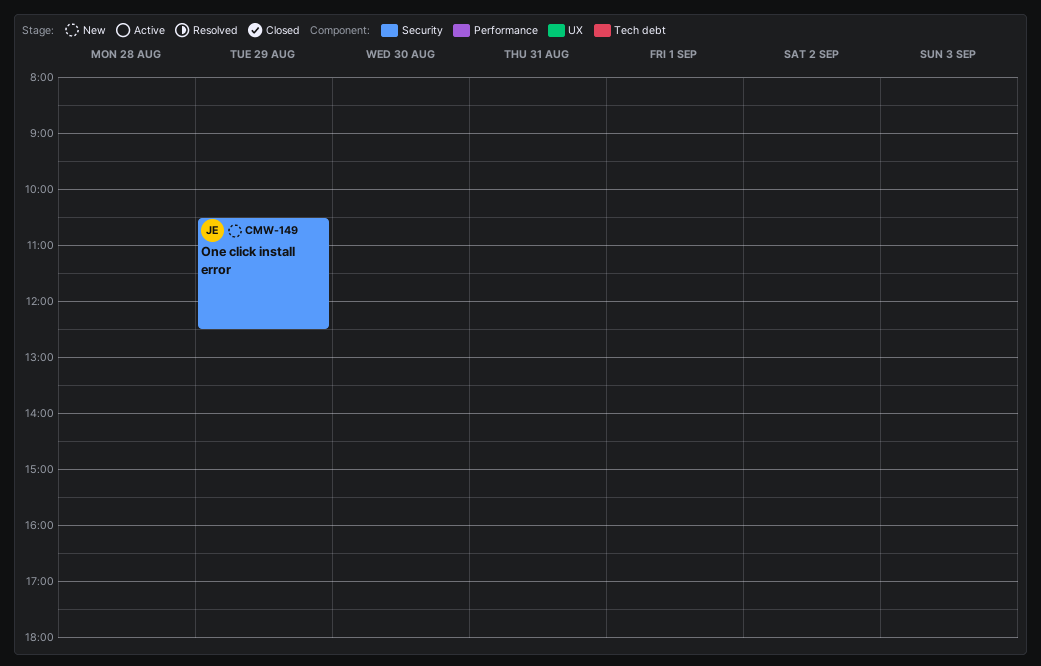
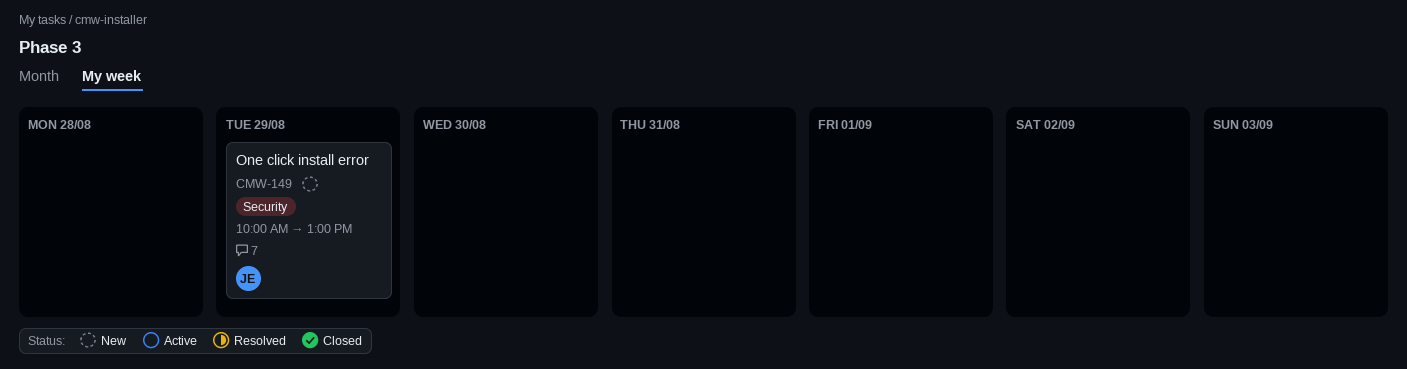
CMW-149, begins: 10:30 -> 10:00
CMW-149, ends: 12:30 -> 13:00

